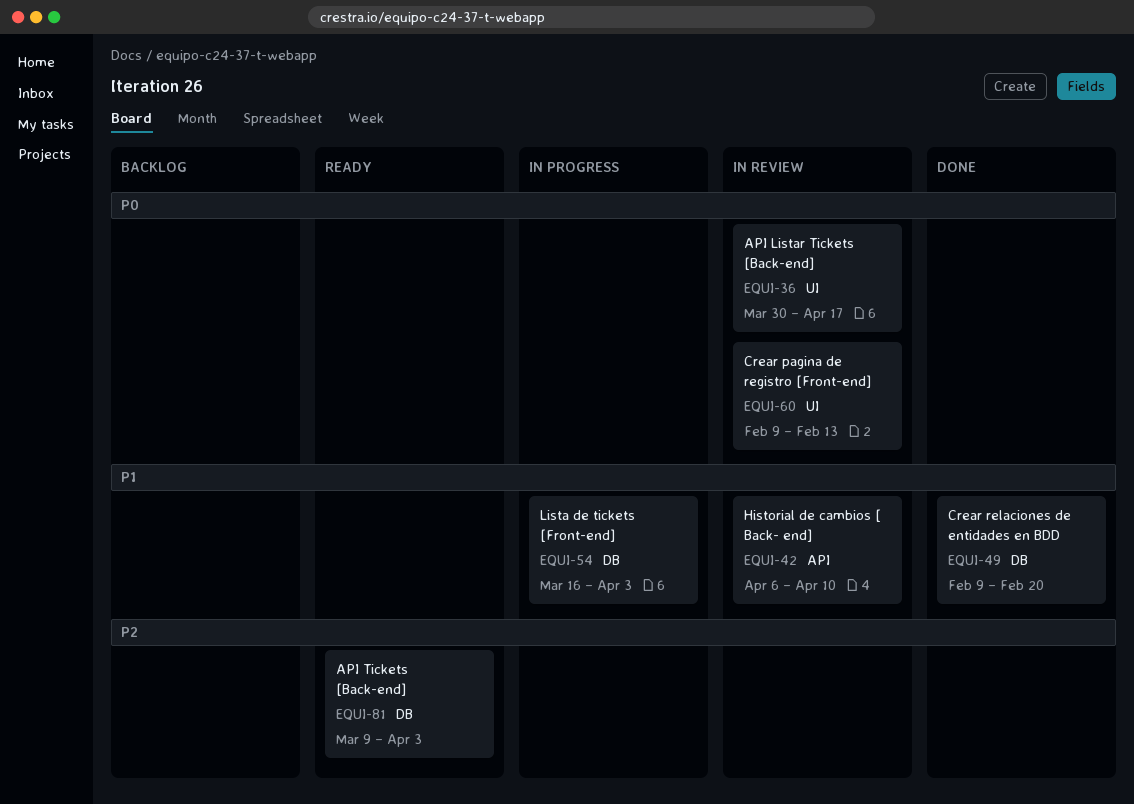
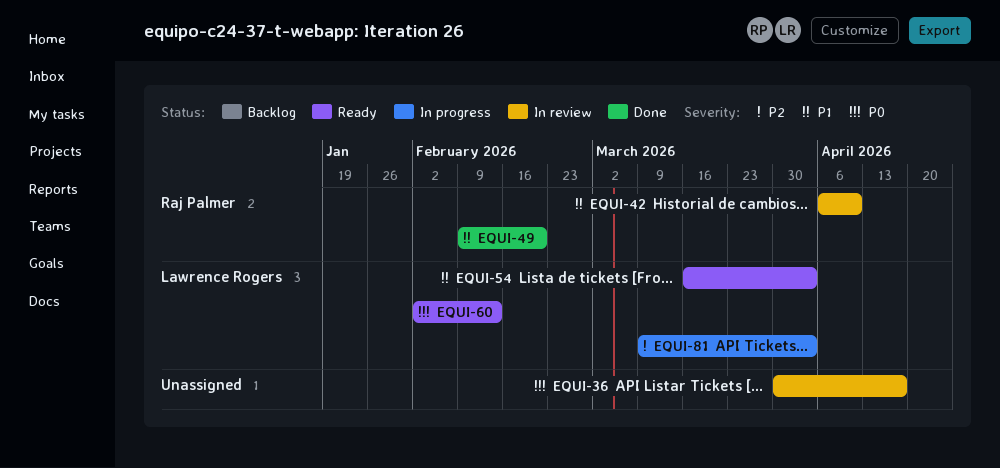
EQUI-54, status: In progress -> Ready
EQUI-60, status: In review -> Ready
EQUI-60, start: Feb 9 -> Feb 2
EQUI-81, status: Ready -> In progress

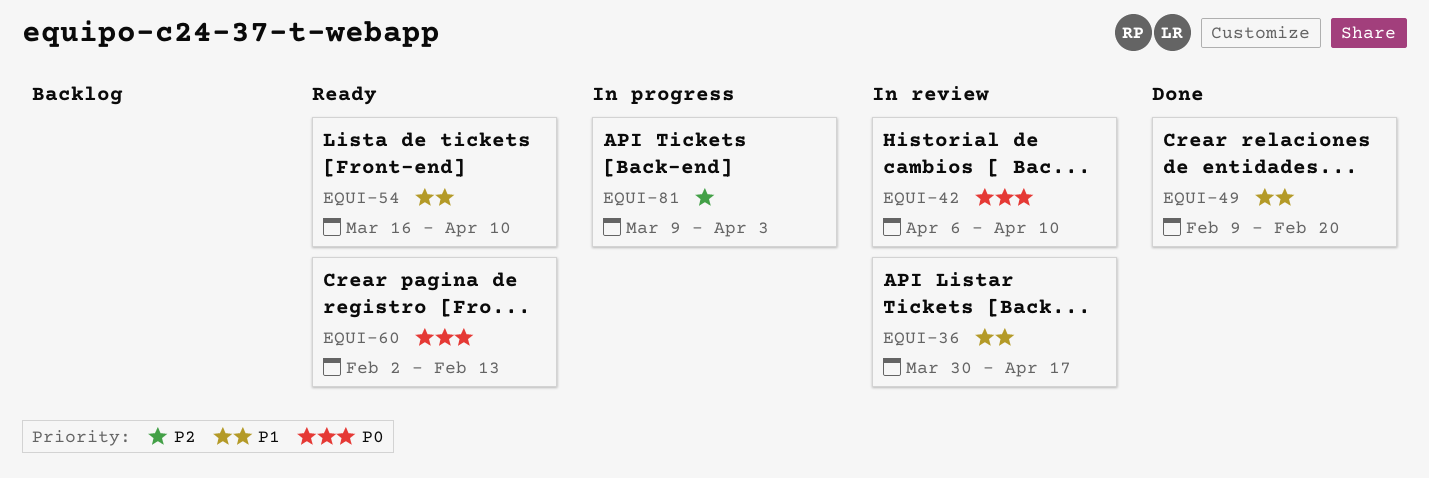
EQUI-36, priority: P0 -> P1
EQUI-42, priority: P1 -> P0
EQUI-54, due: Apr 3 -> Apr 10

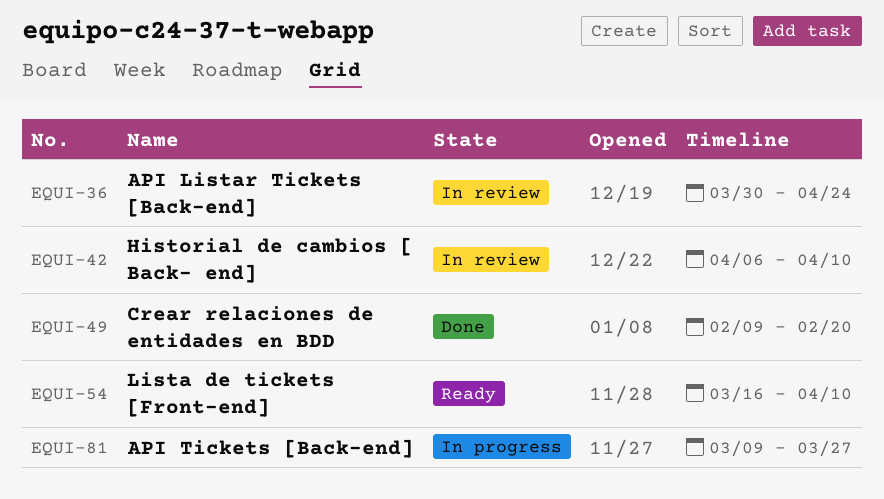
EQUI-36, due: Apr 17 -> Apr 24
EQUI-60: present -> none
EQUI-81, due: Apr 3 -> Mar 27

